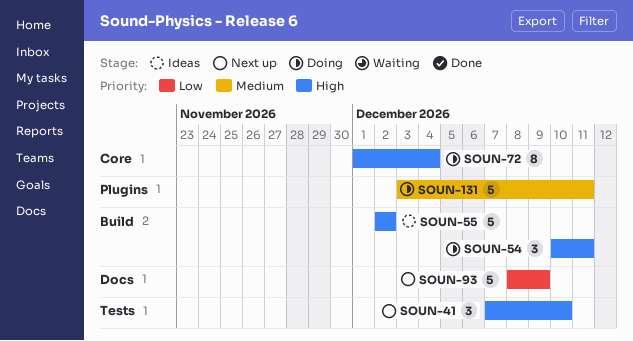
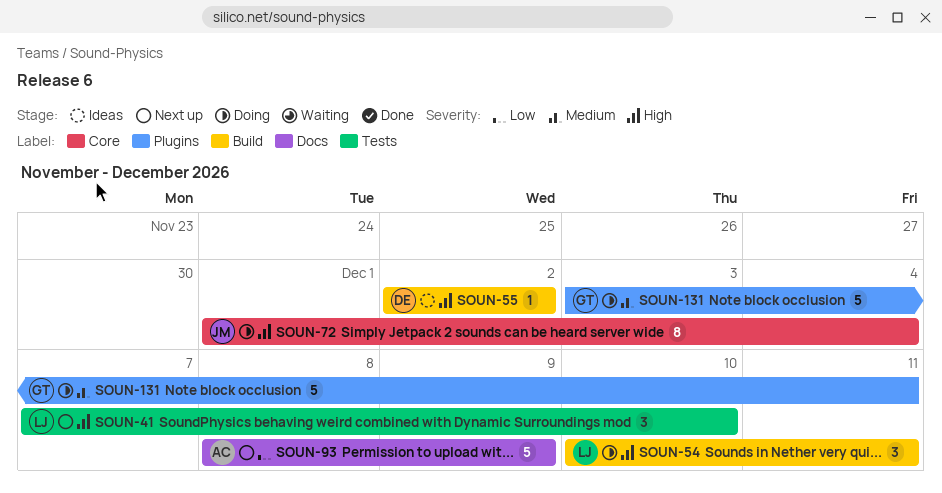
SOUN-55, estimate: 5 -> 1

